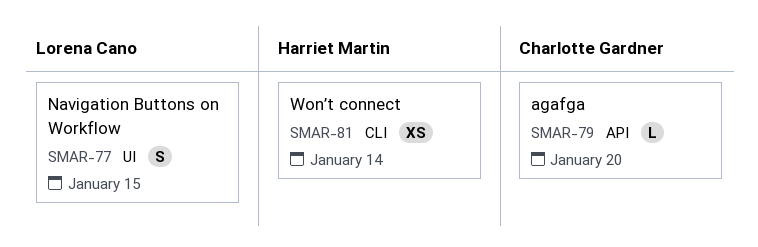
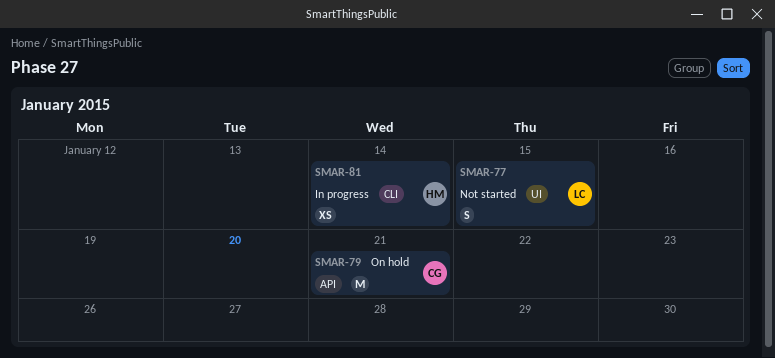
SMAR-79, estimate: L -> M
SMAR-79, due: Jan 20 -> Jan 21

